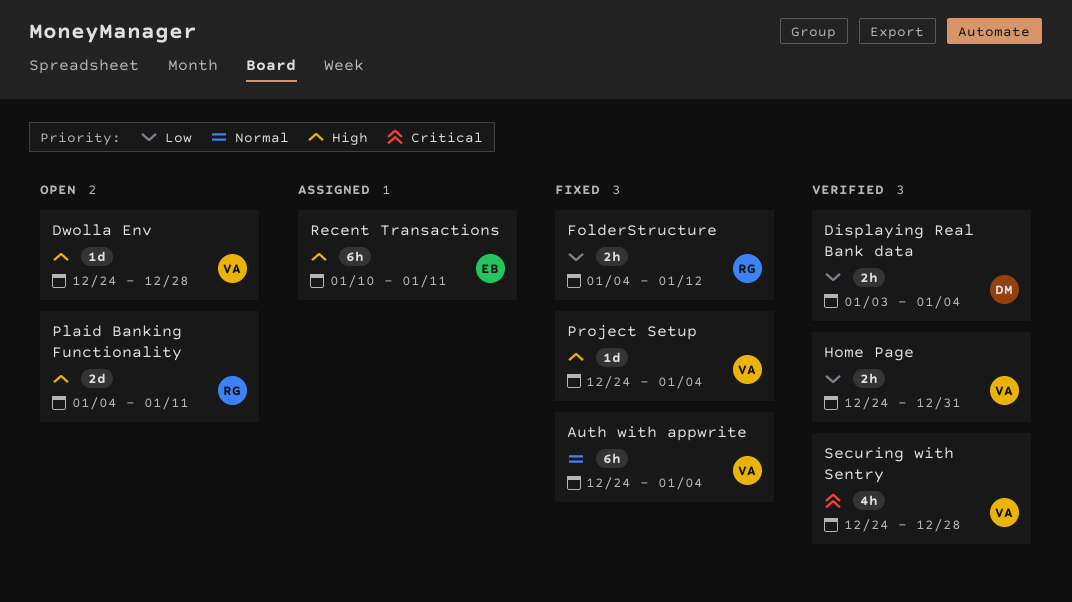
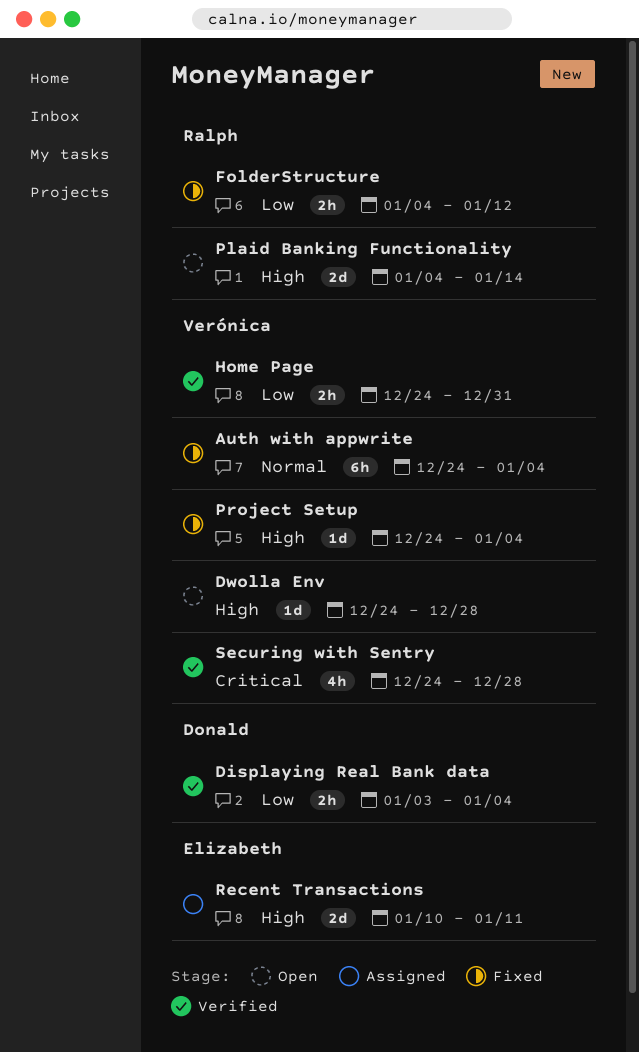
Plaid Banking Functionality, due: Jan 11 -> Jan 14
Recent Transactions, estimate: 6h -> 2d

